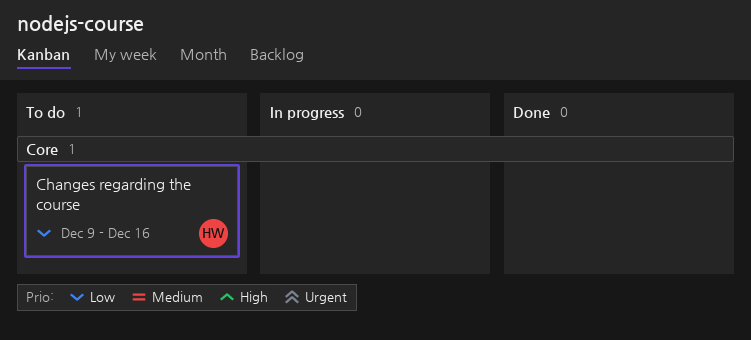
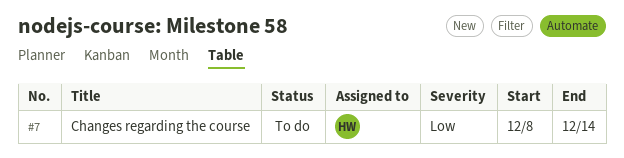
Changes regarding the course, start: Dec 9 -> Dec 8
Changes regarding the course, due: Dec 16 -> Dec 14

